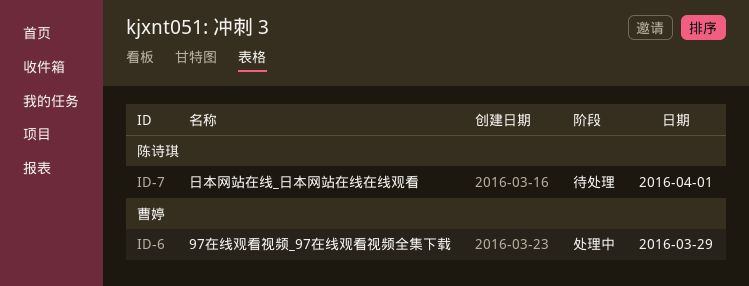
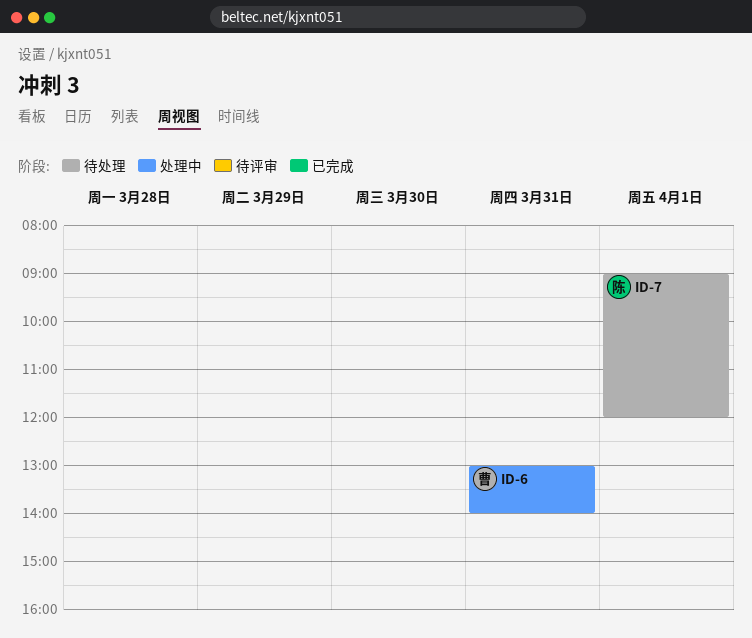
ID-6, day: Mar 29 -> Mar 31

